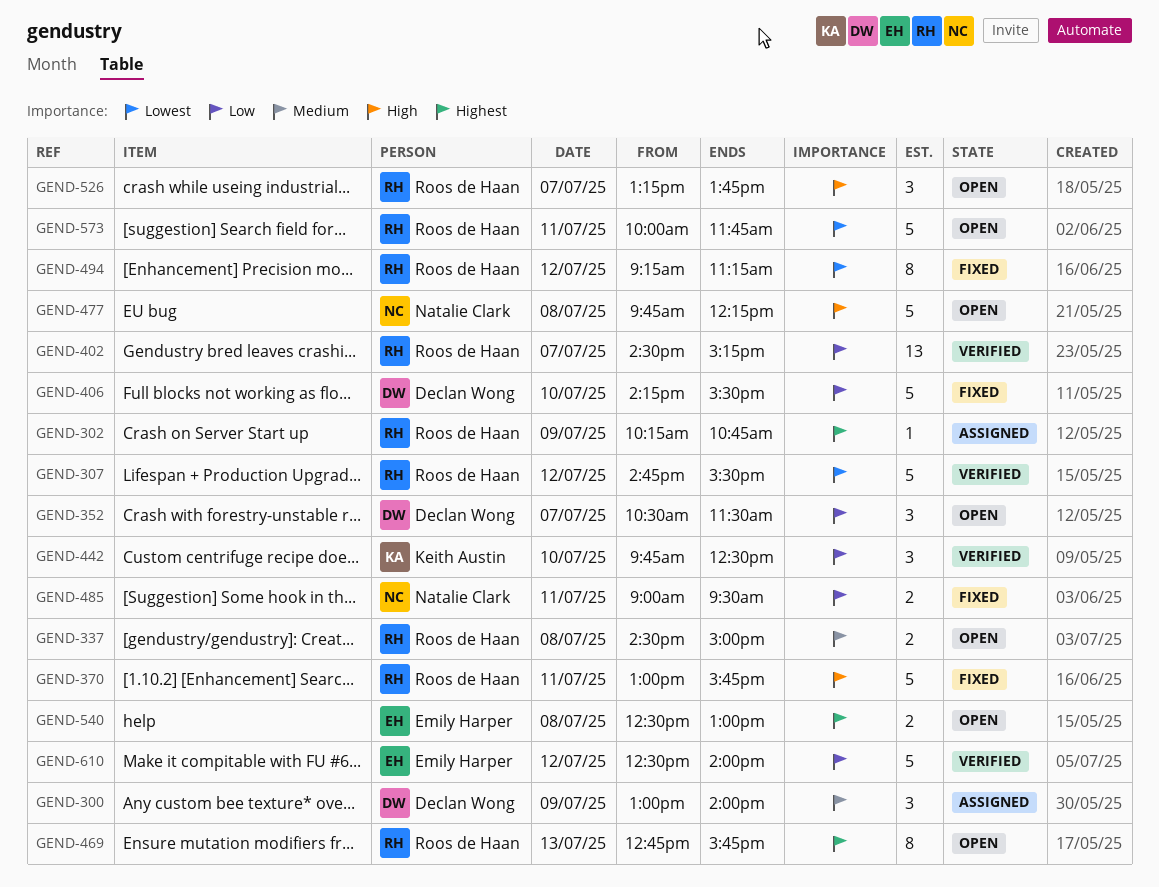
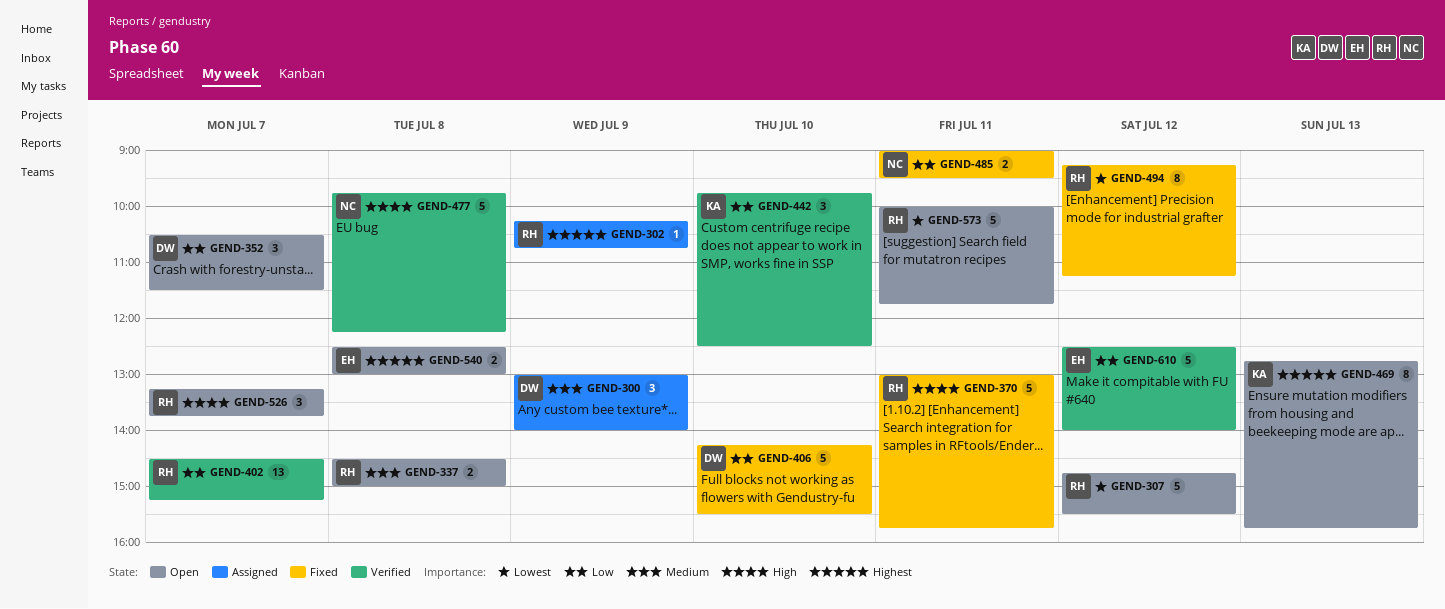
GEND-307, status: Verified -> Open
GEND-469, owner: Roos de Haan -> Keith Austin
GEND-477, status: Open -> Verified

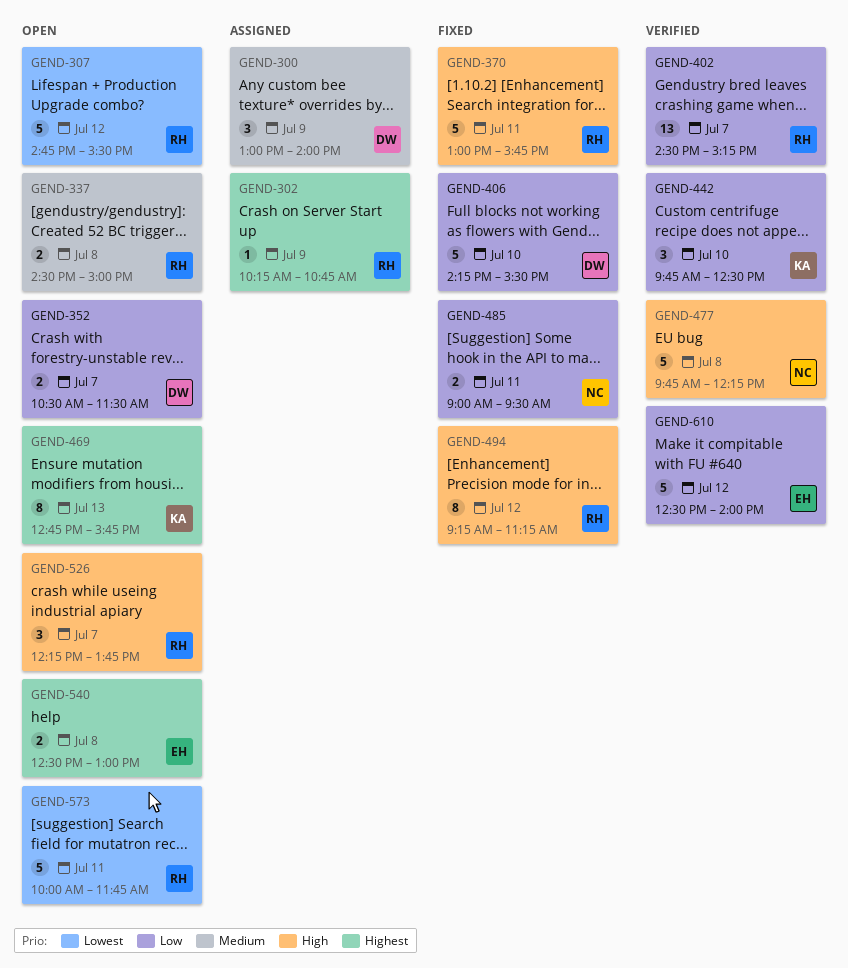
GEND-352, estimate: 3 -> 2
GEND-494, priority: Lowest -> High
GEND-526, begins: 13:15 -> 12:15

